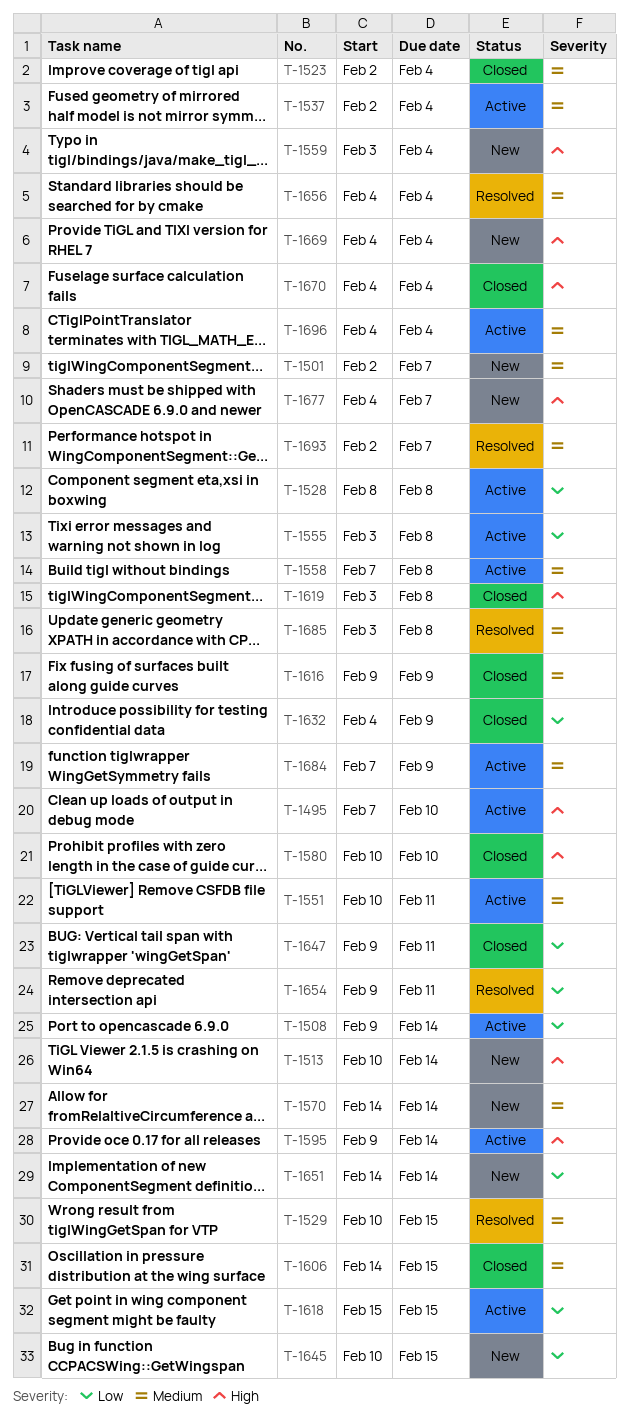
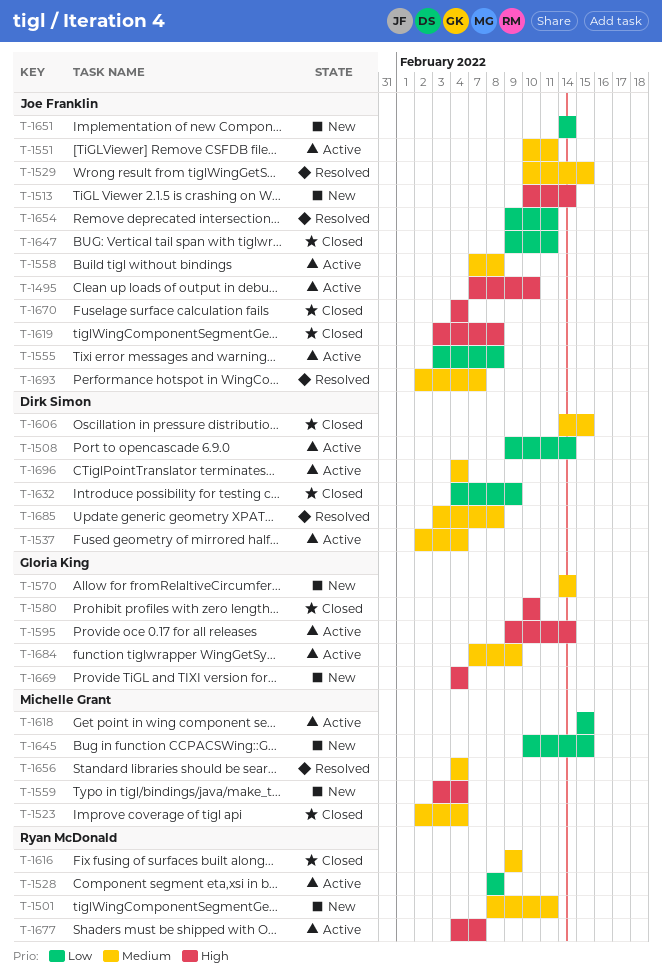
T-1501, start: Feb 2 -> Feb 8
T-1501, due: Feb 7 -> Feb 11
T-1677, status: New -> Active

